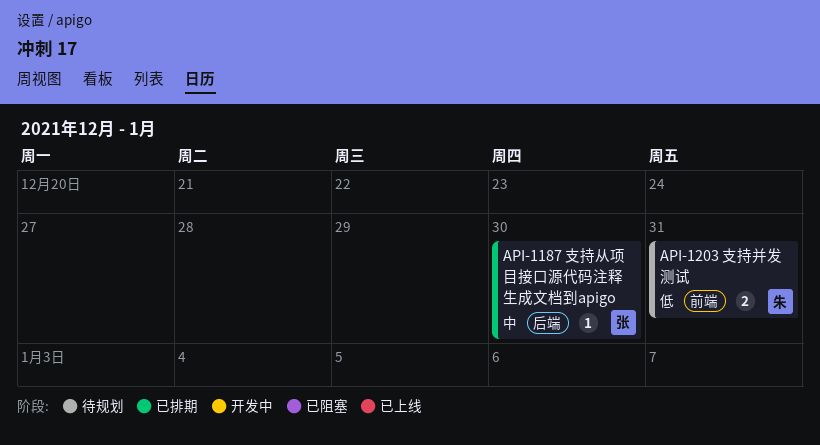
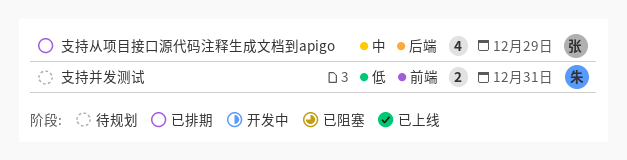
支持从项目接口源代码注释生成文档到apigo, estimate: 1 -> 4
支持从项目接口源代码注释生成文档到apigo, due: Dec 30 -> Dec 29

